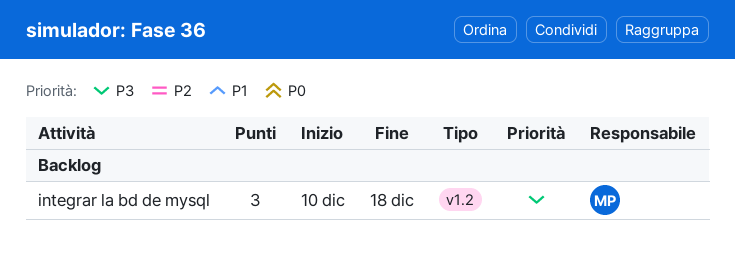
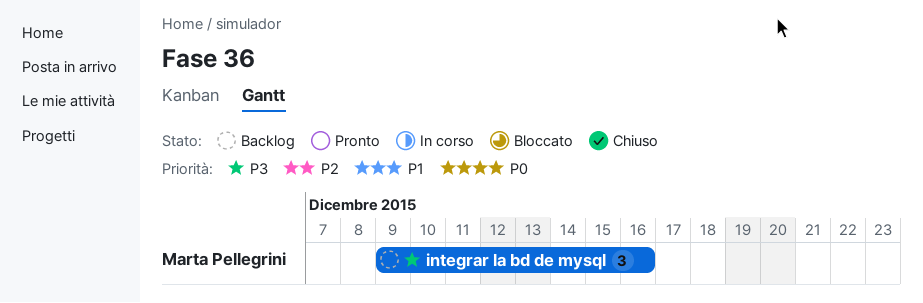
integrar la bd de mysql, start: Dec 10 -> Dec 9
integrar la bd de mysql, due: Dec 18 -> Dec 16

